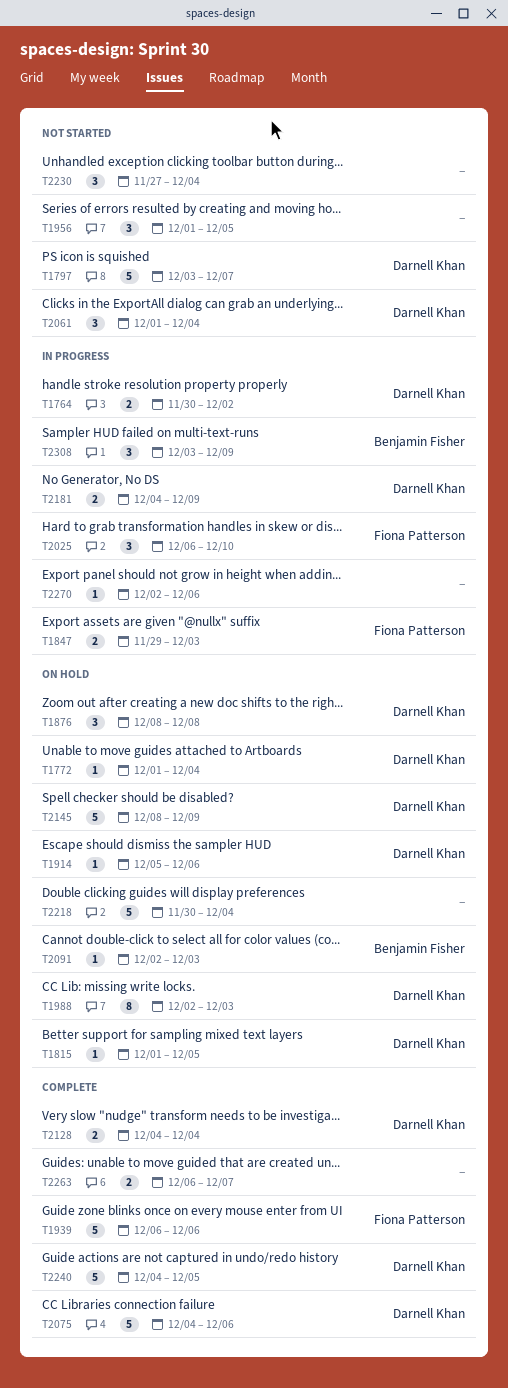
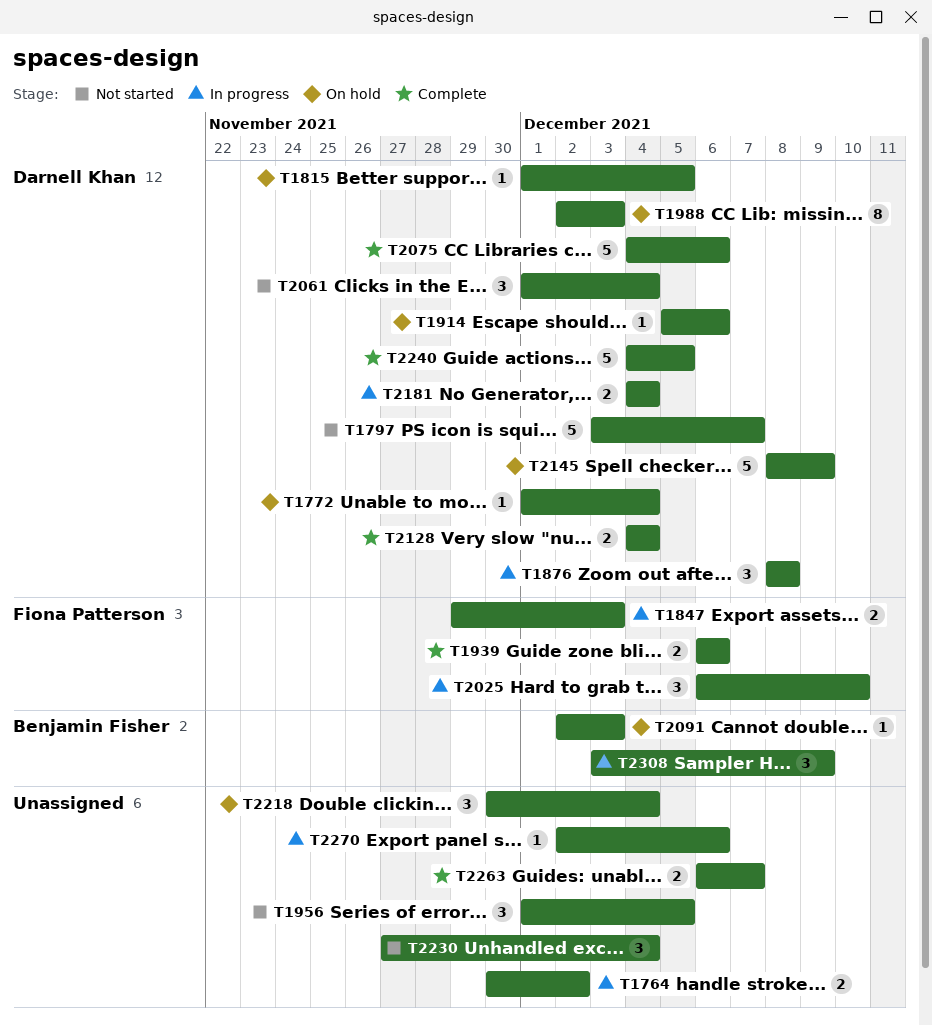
T1764, owner: Darnell Khan -> none
T1876, status: On hold -> In progress
T1939, estimate: 5 -> 2
T2181, due: Dec 9 -> Dec 4
T2218, estimate: 5 -> 3

